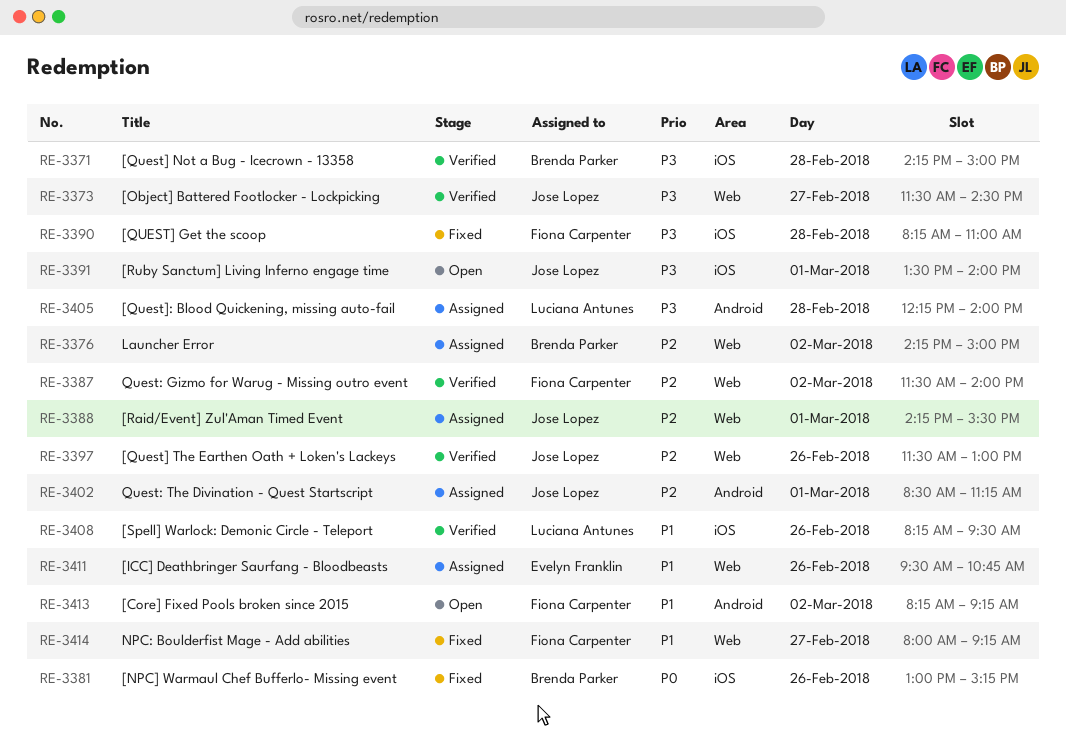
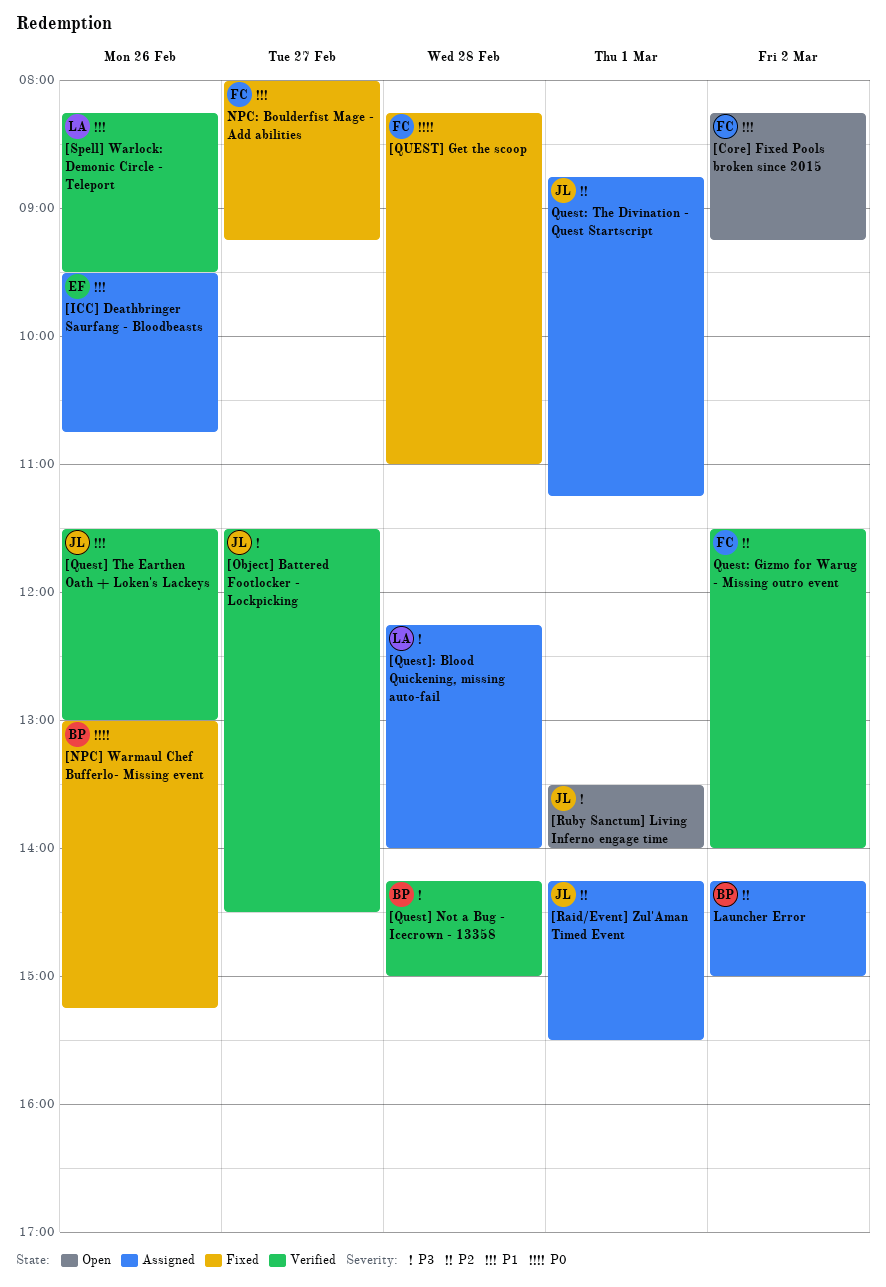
[QUEST] Get the scoop, priority: P3 -> P0
[Quest] The Earthen Oath + Loken's Lackeys, priority: P2 -> P1
Quest: The Divination - Quest Startscript, begins: 08:30 -> 08:45

